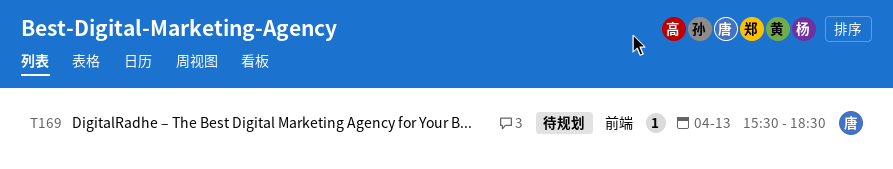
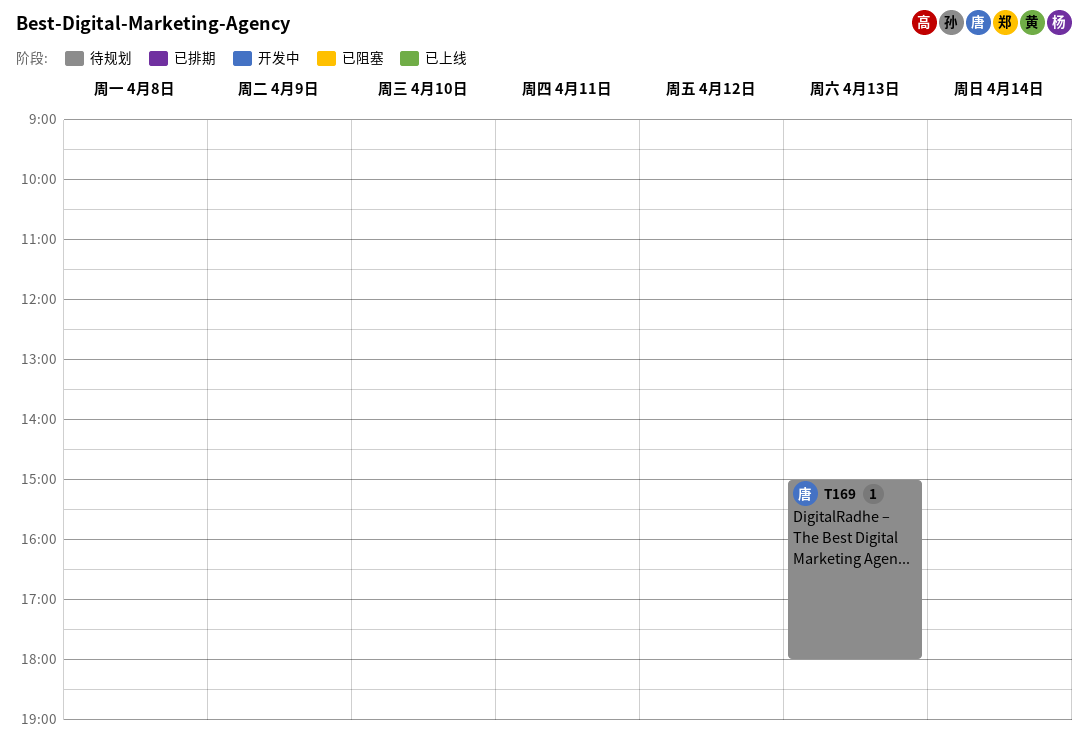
T169, begins: 15:30 -> 15:00
T169, ends: 18:30 -> 18:00

